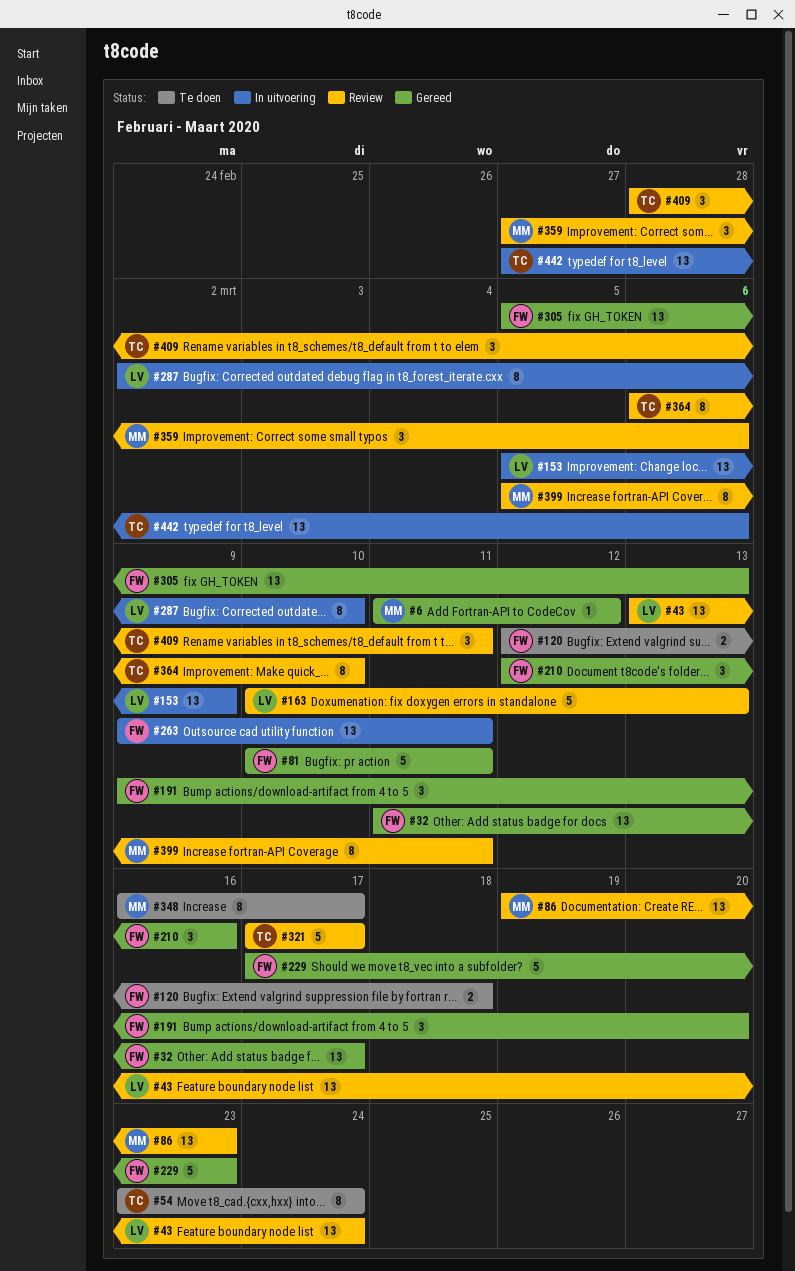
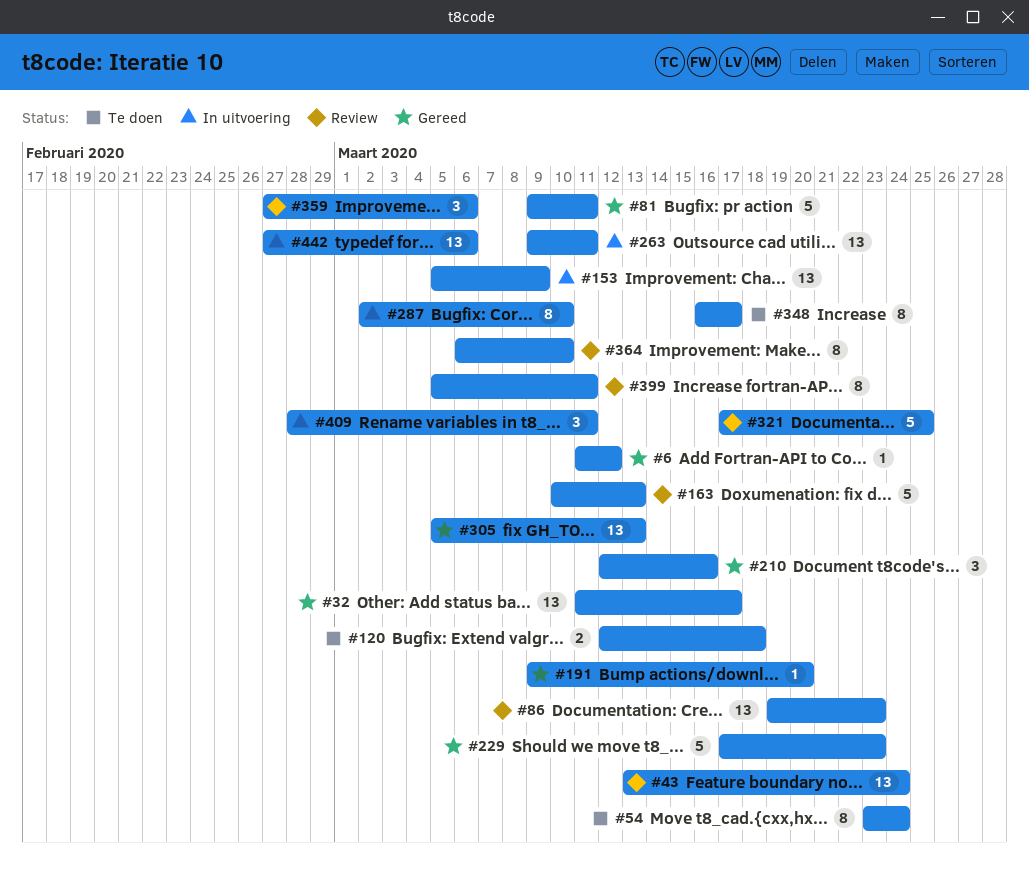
#81, start: Mar 10 -> Mar 9
#191, estimate: 3 -> 1
#321, due: Mar 17 -> Mar 25
#409, status: Review -> In uitvoering

